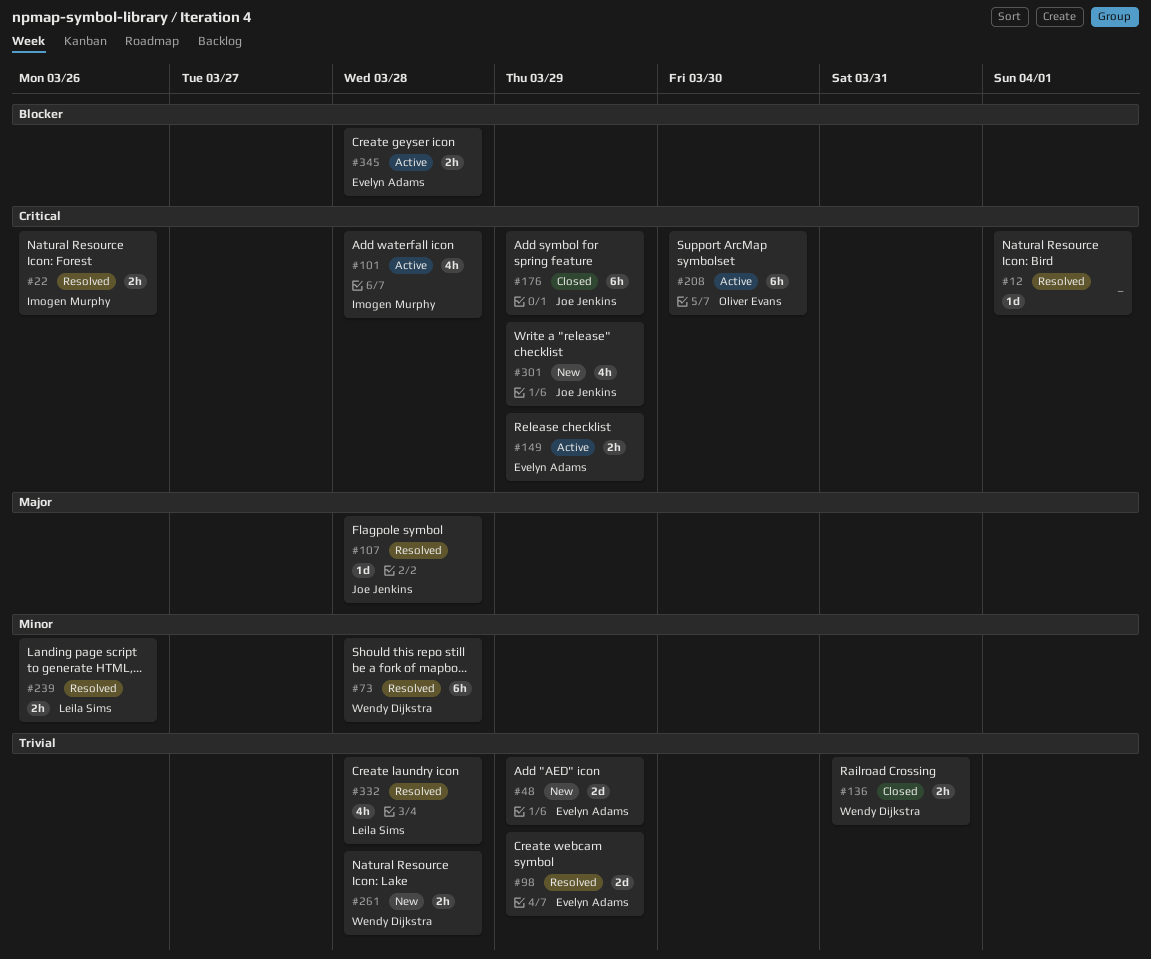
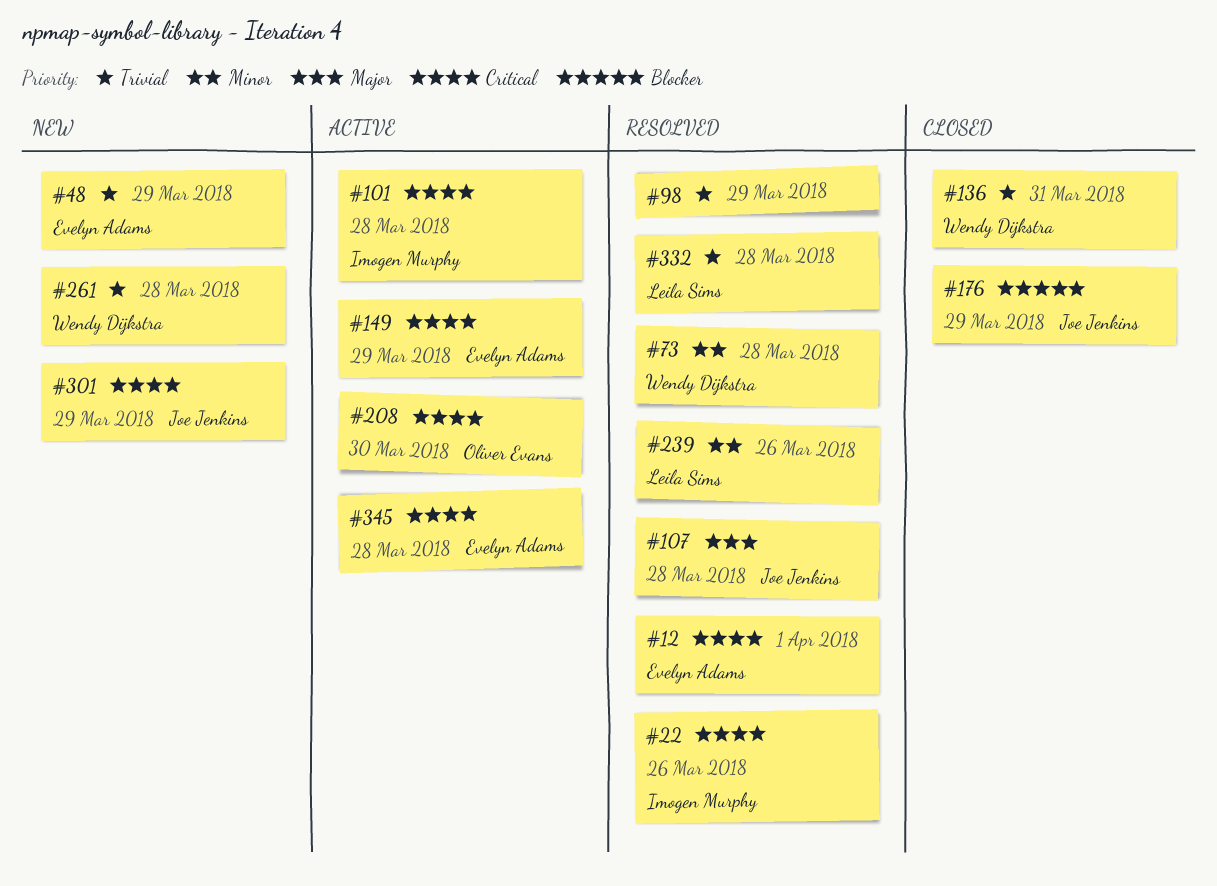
#12, owner: none -> Evelyn Adams
#98, owner: Evelyn Adams -> none
#176, priority: Critical -> Blocker
#345, priority: Blocker -> Critical

